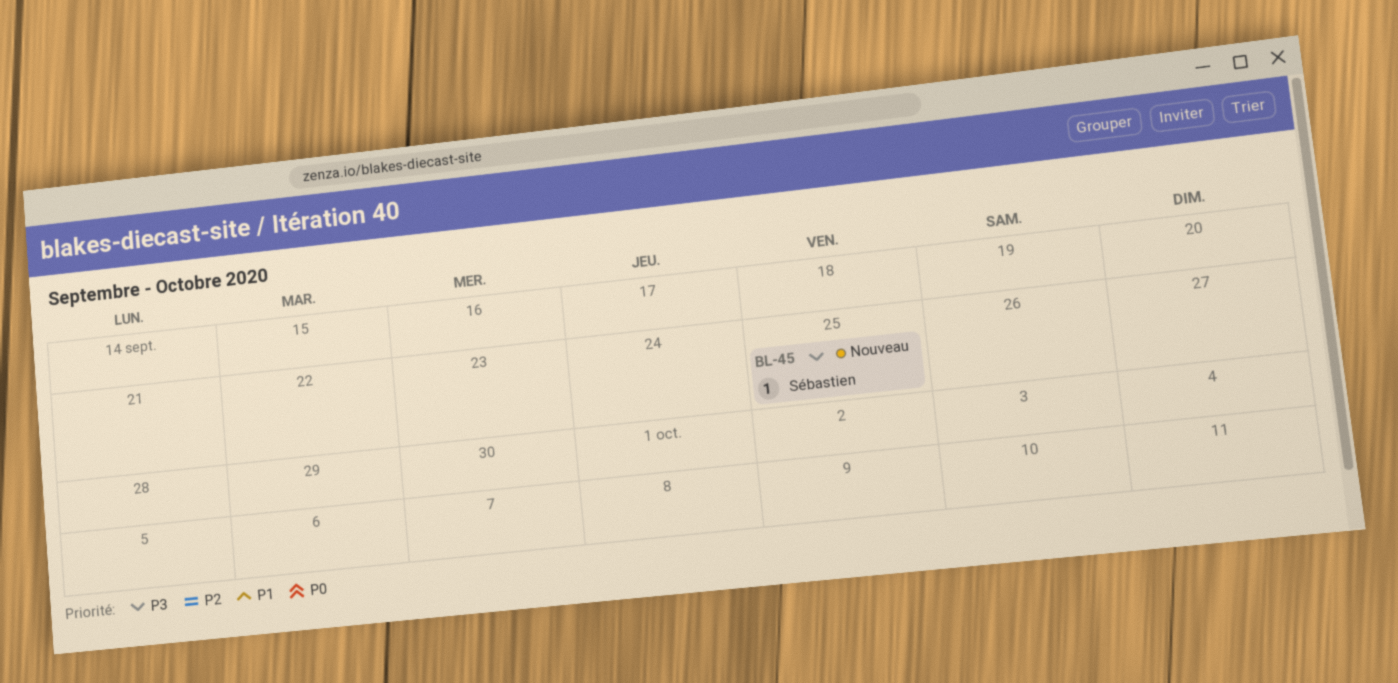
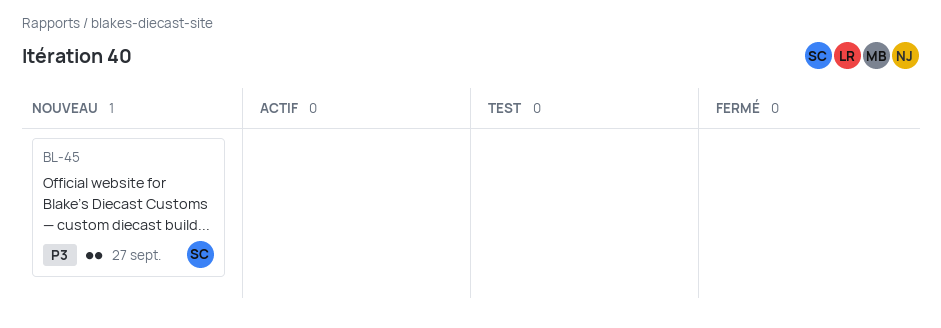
BL-45, estimate: 1 -> 2
BL-45, due: Sep 25 -> Sep 27

